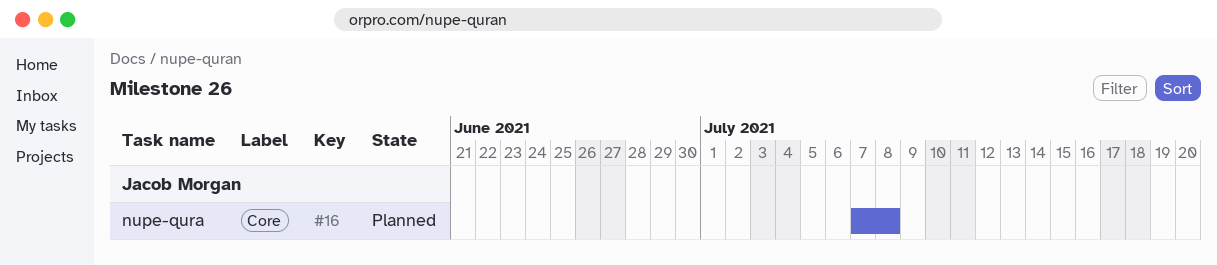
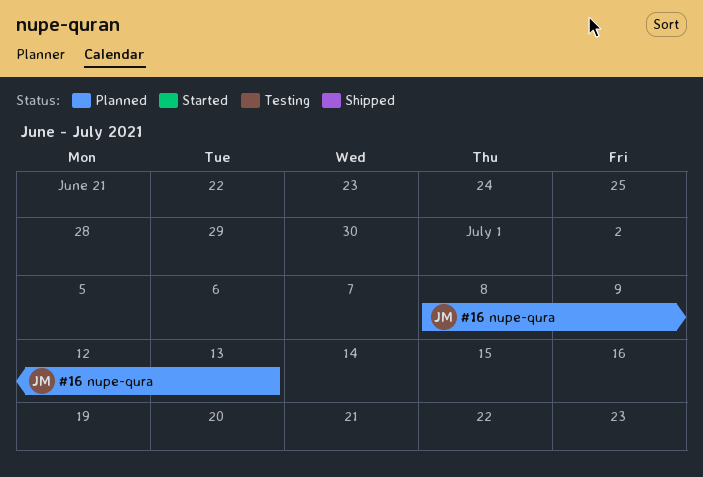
#16, start: Jul 7 -> Jul 8
#16, due: Jul 8 -> Jul 13

